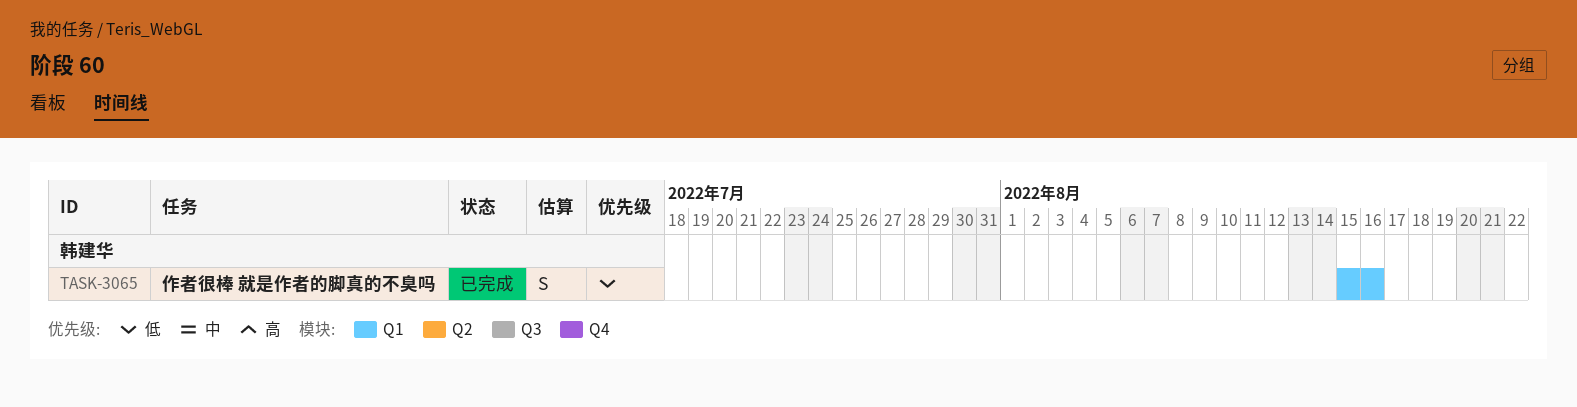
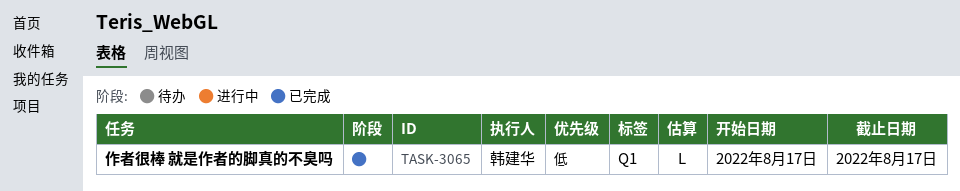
TASK-3065, estimate: S -> L
TASK-3065, start: Aug 15 -> Aug 17
TASK-3065, due: Aug 16 -> Aug 17

